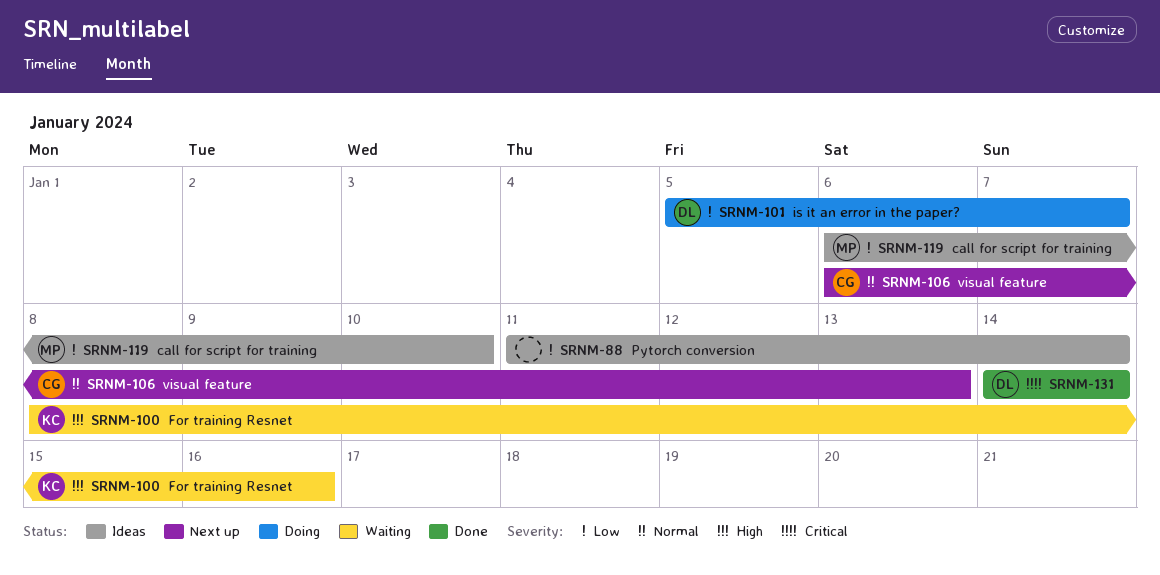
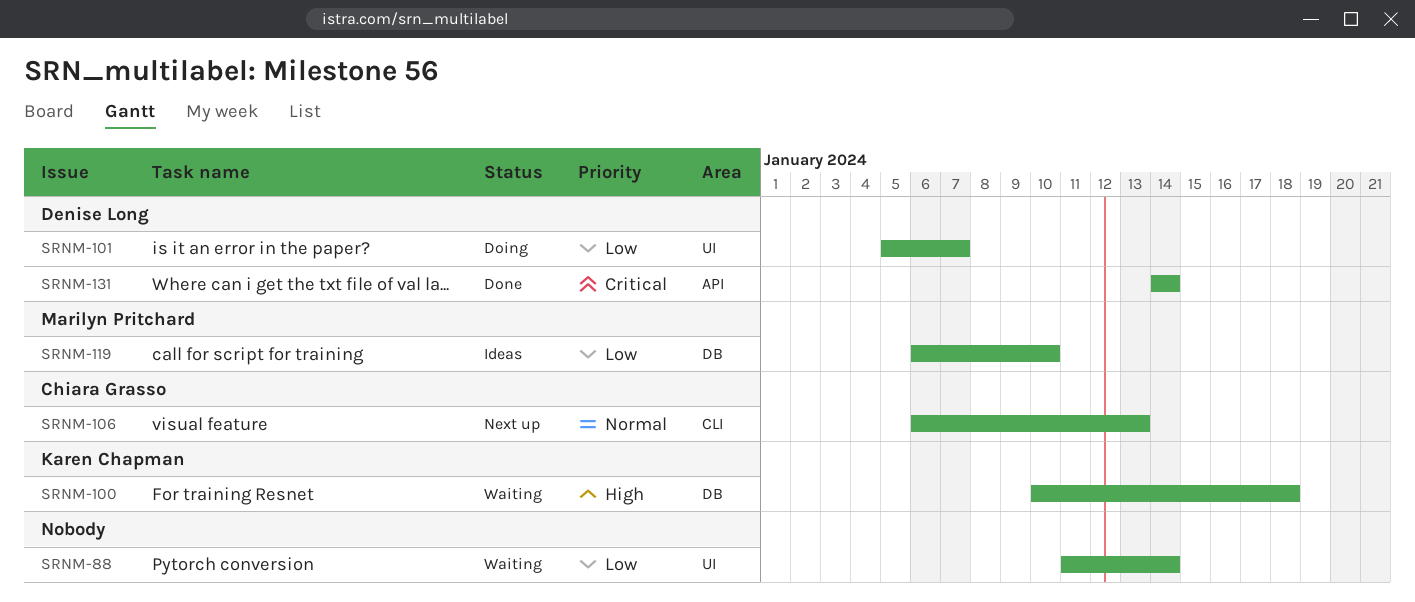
SRNM-88, status: Ideas -> Waiting
SRNM-100, start: Jan 8 -> Jan 10
SRNM-100, due: Jan 16 -> Jan 18

